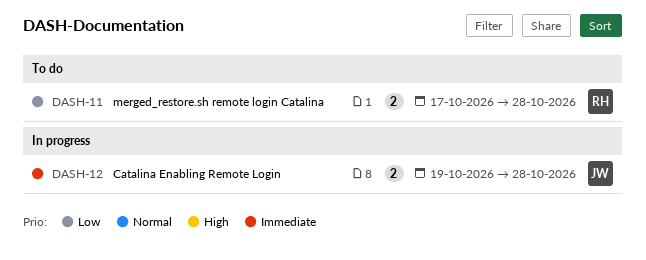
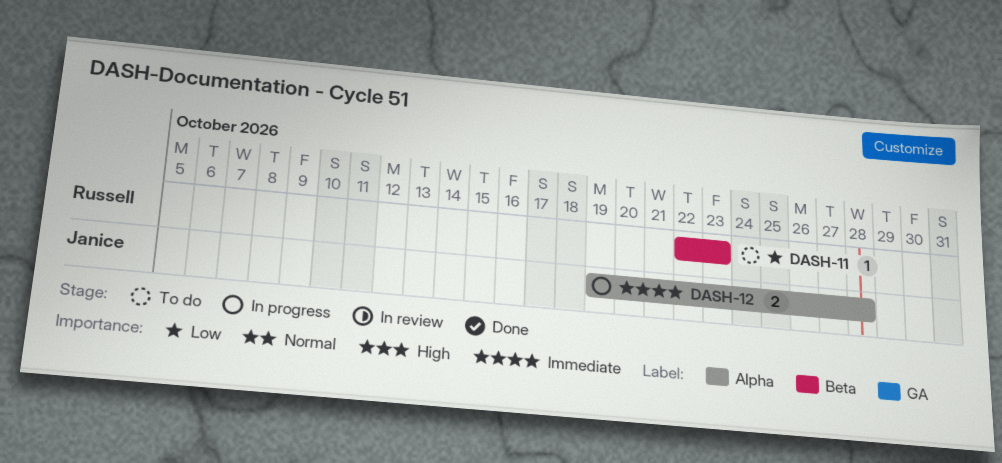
DASH-11, estimate: 2 -> 1
DASH-11, start: Oct 17 -> Oct 22
DASH-11, due: Oct 28 -> Oct 23

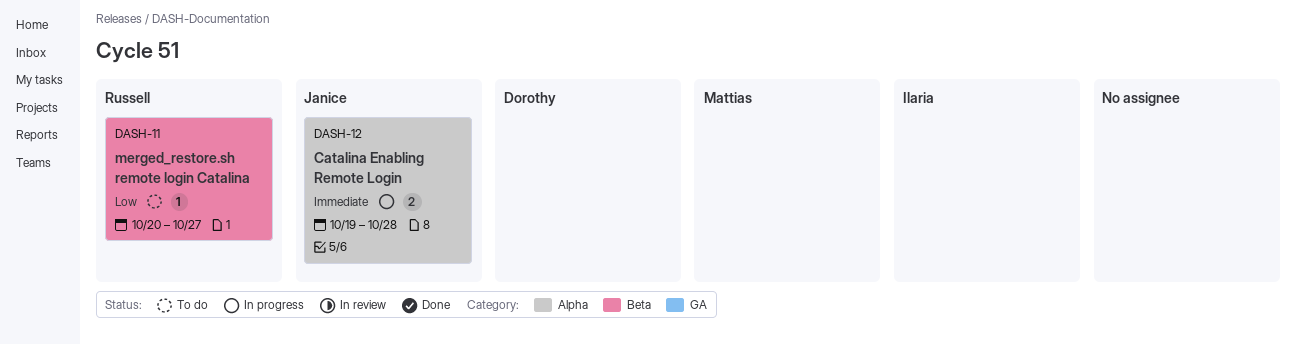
DASH-11, start: Oct 22 -> Oct 20
DASH-11, due: Oct 23 -> Oct 27

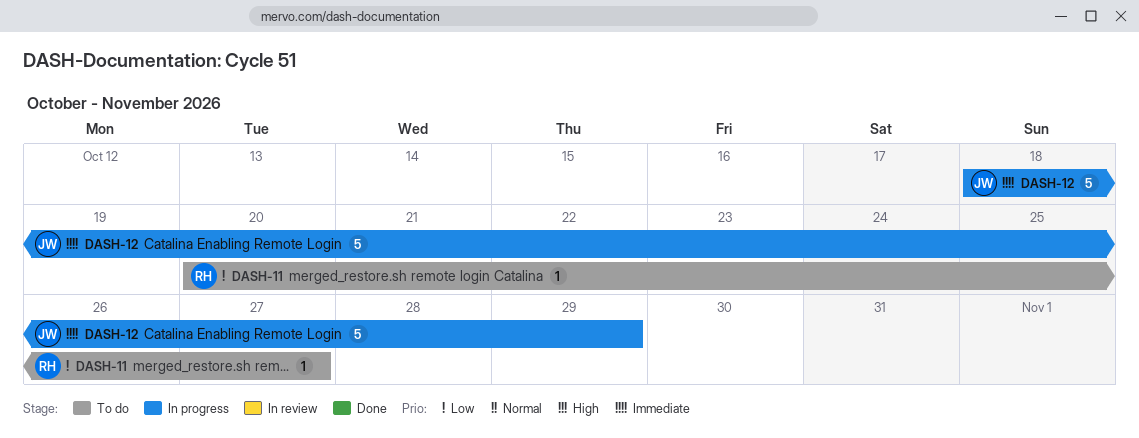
DASH-12, estimate: 2 -> 5
DASH-12, start: Oct 19 -> Oct 18
DASH-12, due: Oct 28 -> Oct 29

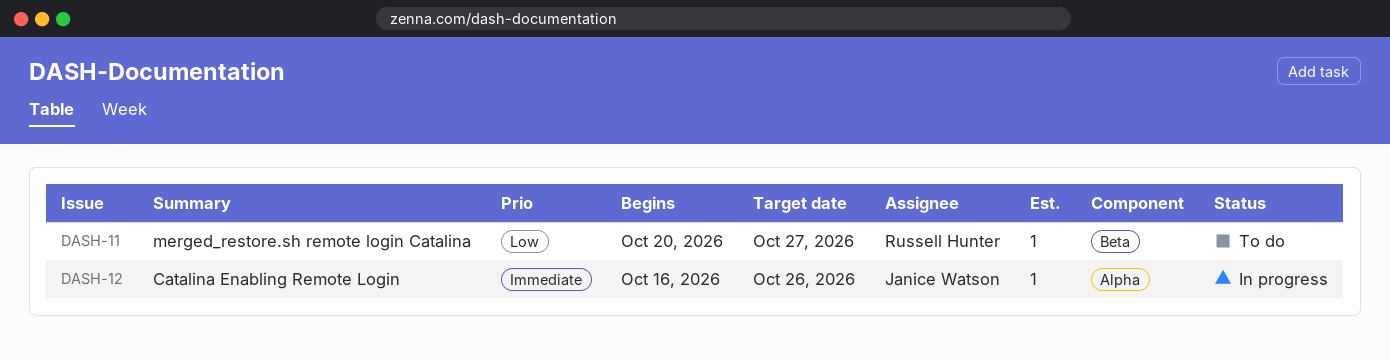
DASH-12, estimate: 5 -> 1
DASH-12, start: Oct 18 -> Oct 16
DASH-12, due: Oct 29 -> Oct 26

